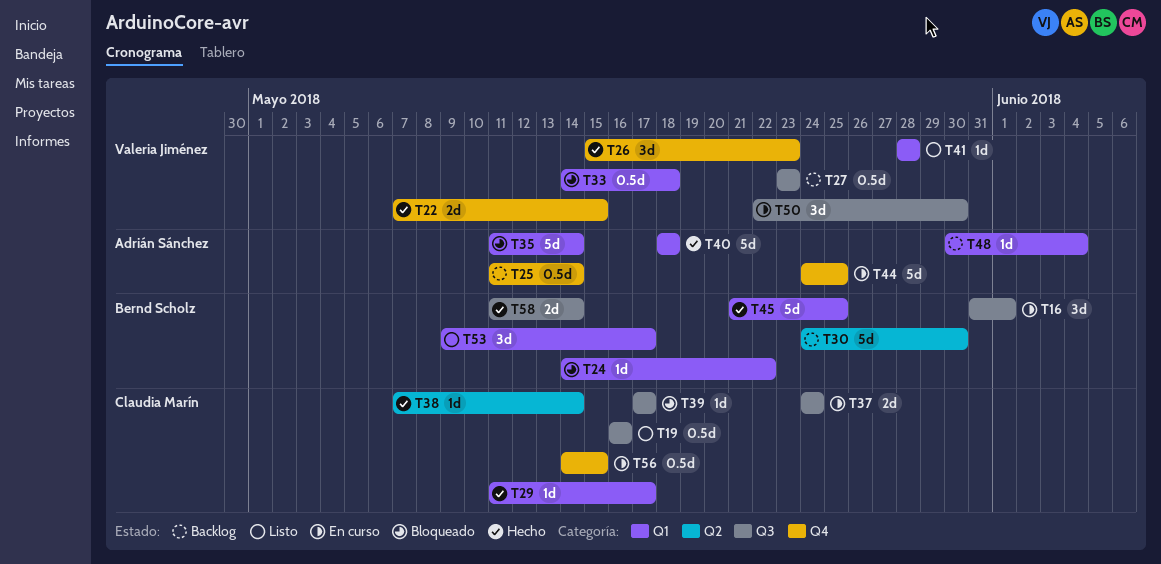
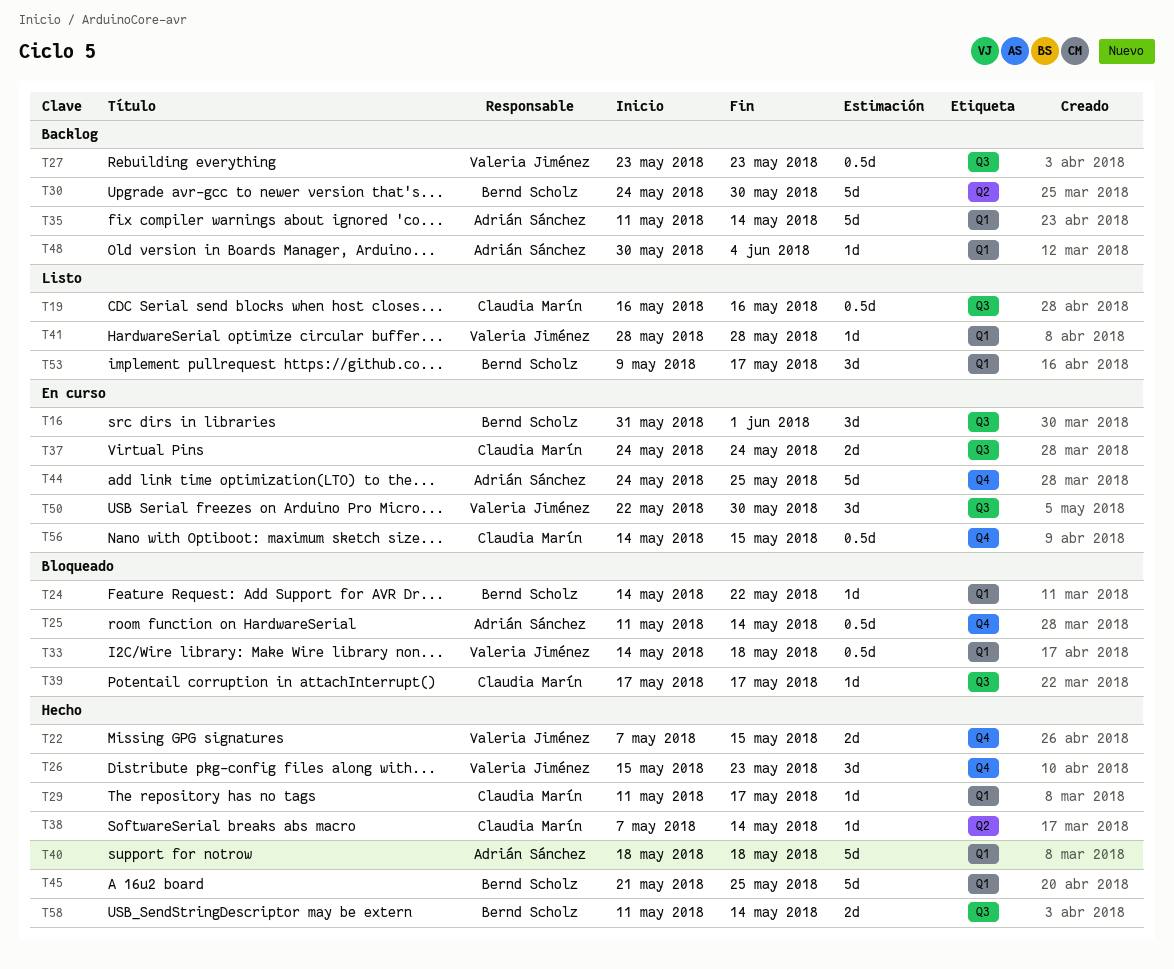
T25, status: Backlog -> Bloqueado
T35, status: Bloqueado -> Backlog

